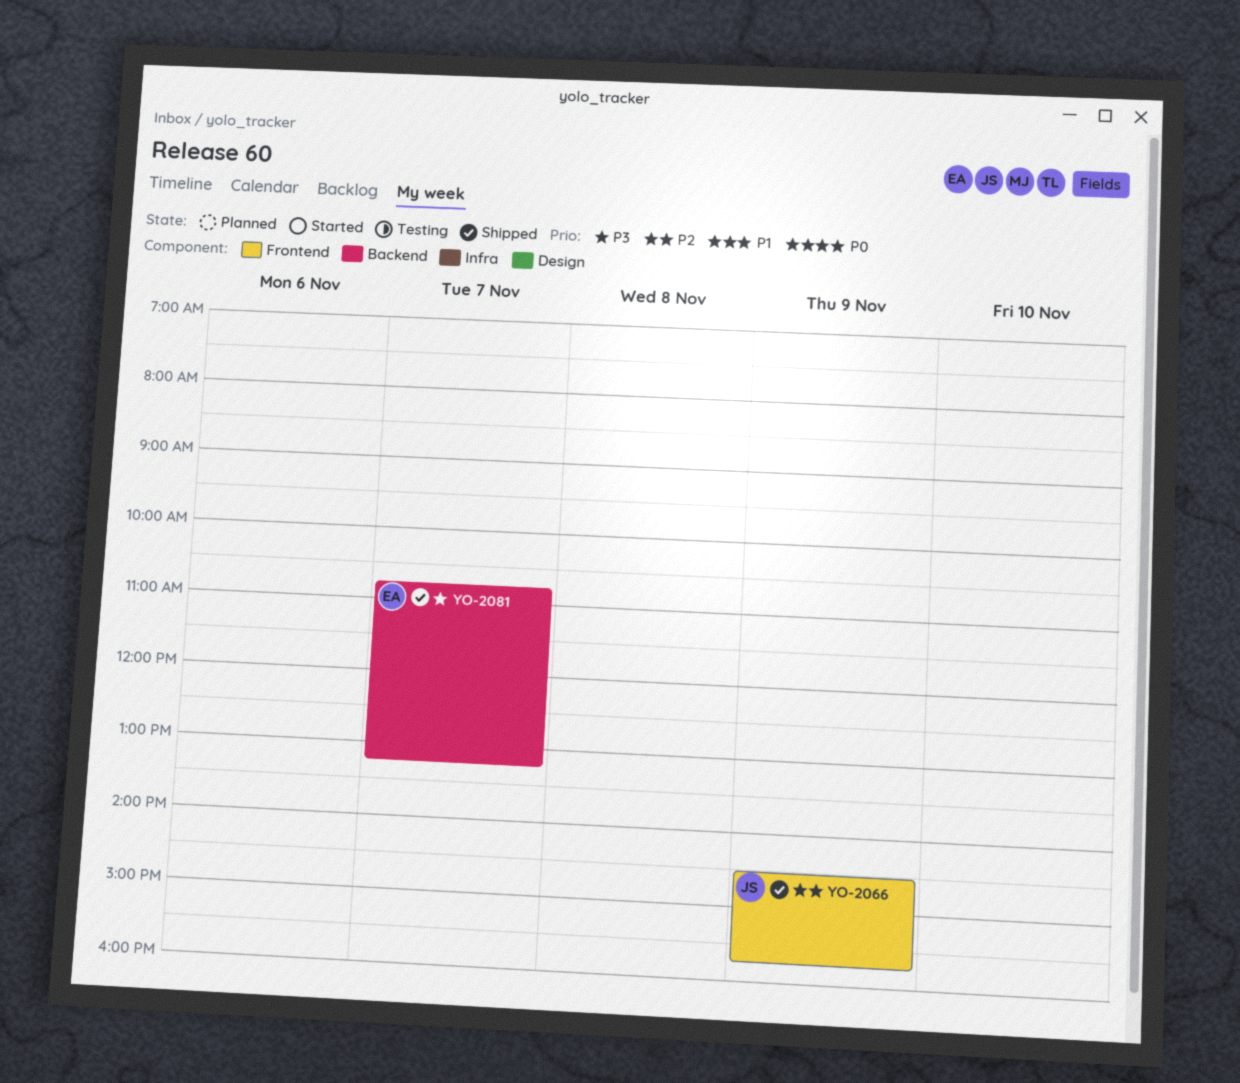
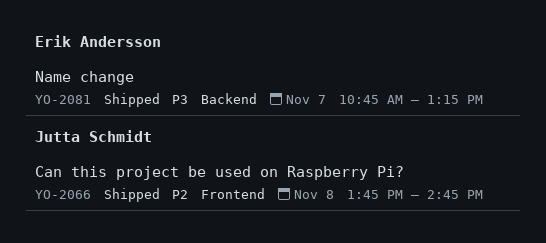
YO-2066, day: Nov 9 -> Nov 8
YO-2066, begins: 14:30 -> 13:45
YO-2066, ends: 15:45 -> 14:45

